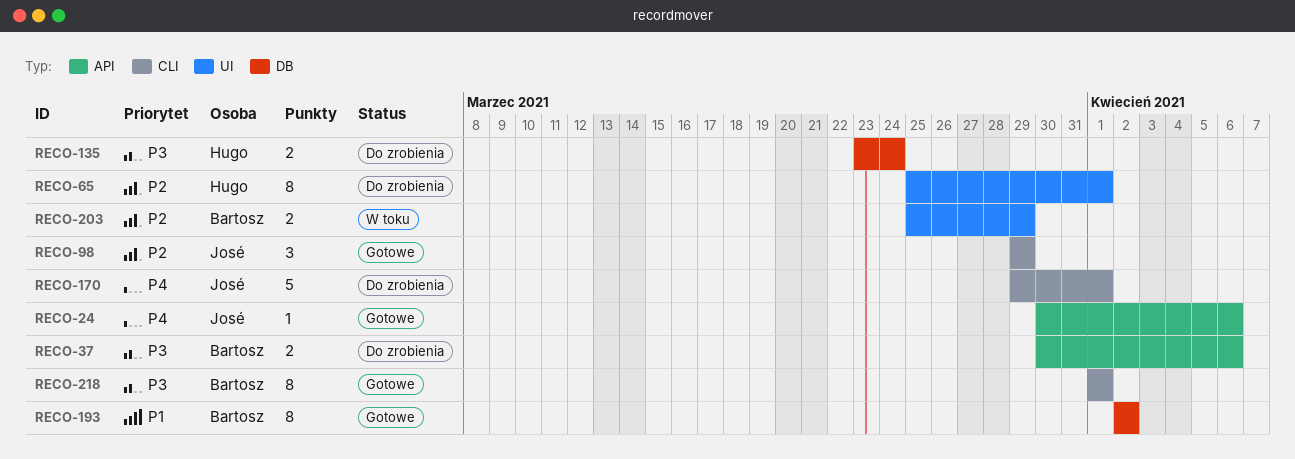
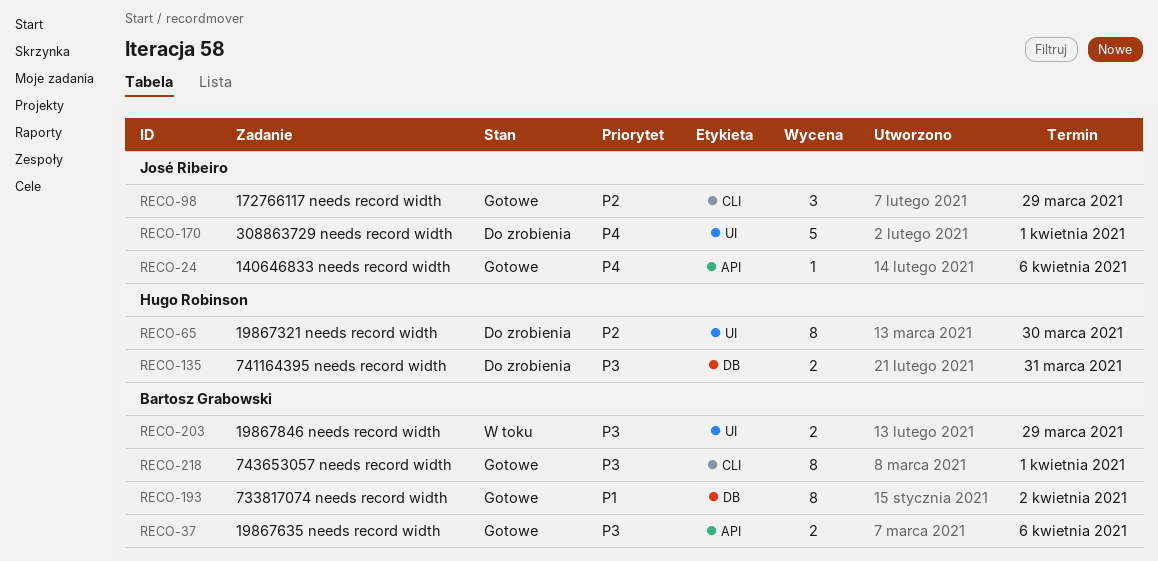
RECO-37, status: Do zrobienia -> Gotowe
RECO-65, due: Apr 1 -> Mar 30
RECO-135, due: Mar 24 -> Mar 31
RECO-170, label: CLI -> UI
RECO-203, priority: P2 -> P3

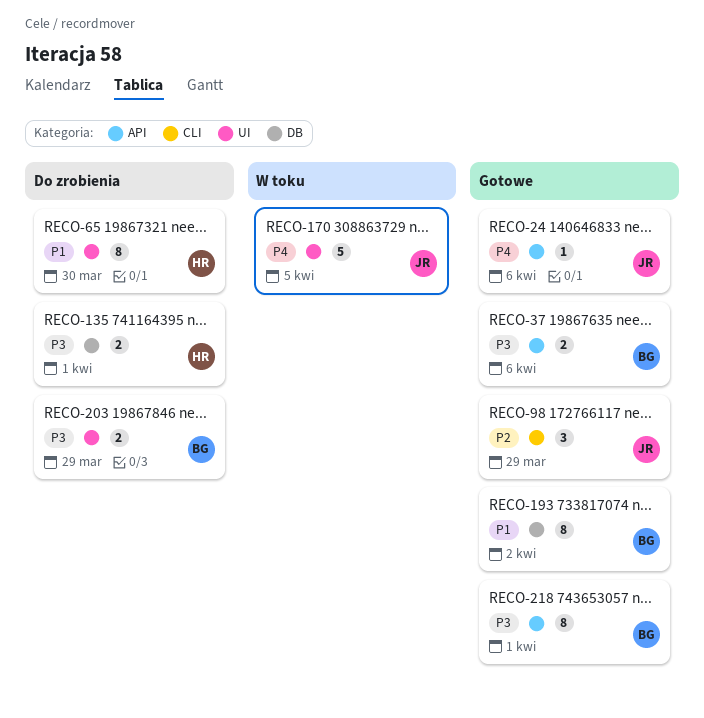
RECO-65, priority: P2 -> P1
RECO-135, due: Mar 31 -> Apr 1
RECO-170, status: Do zrobienia -> W toku
RECO-170, due: Apr 1 -> Apr 5
RECO-203, status: W toku -> Do zrobienia
RECO-218, label: CLI -> API

